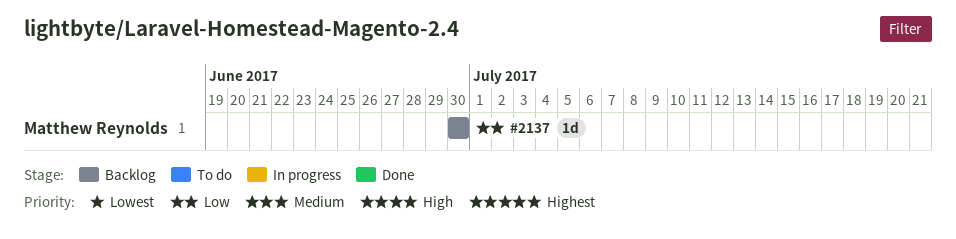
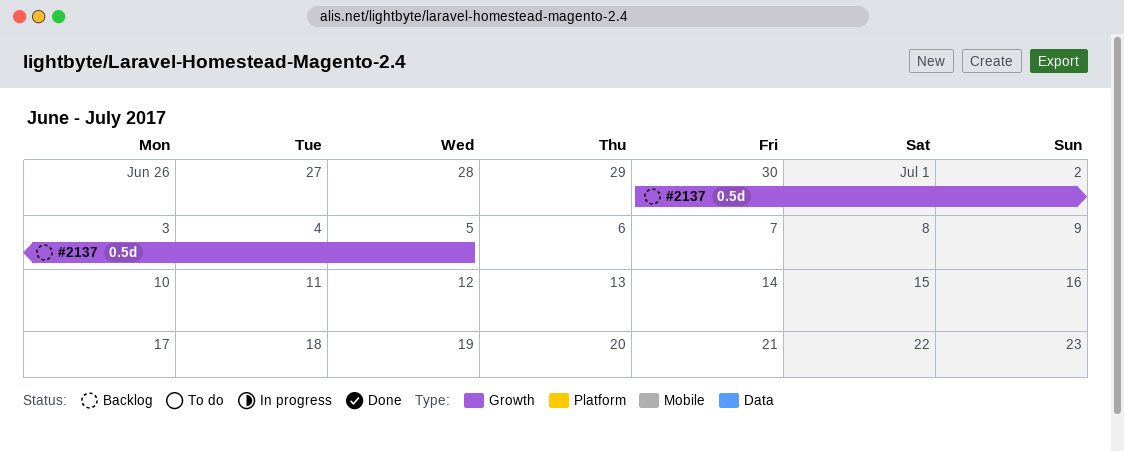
#2137, estimate: 1d -> 0.5d
#2137, due: Jun 30 -> Jul 5

